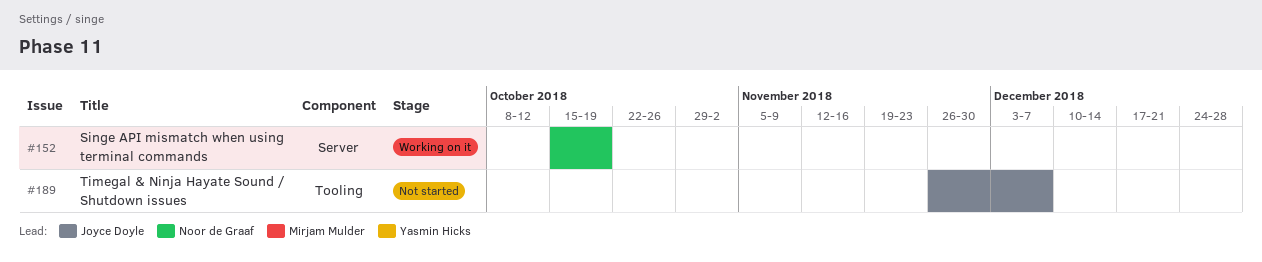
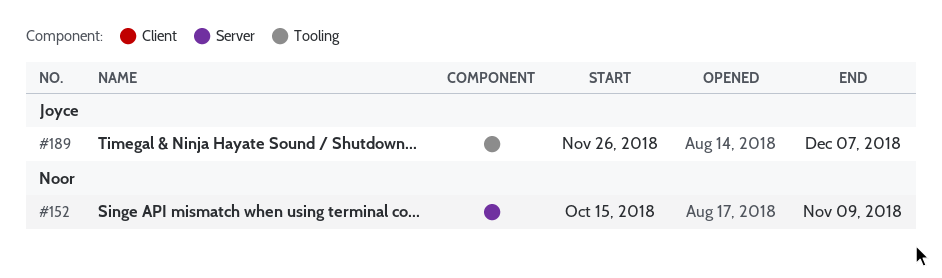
#152, due: Oct 19 -> Nov 9

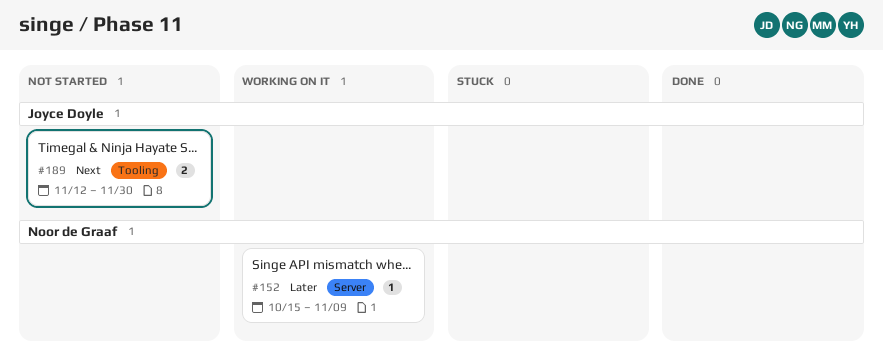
#189, start: Nov 26 -> Nov 12
#189, due: Dec 7 -> Nov 30

